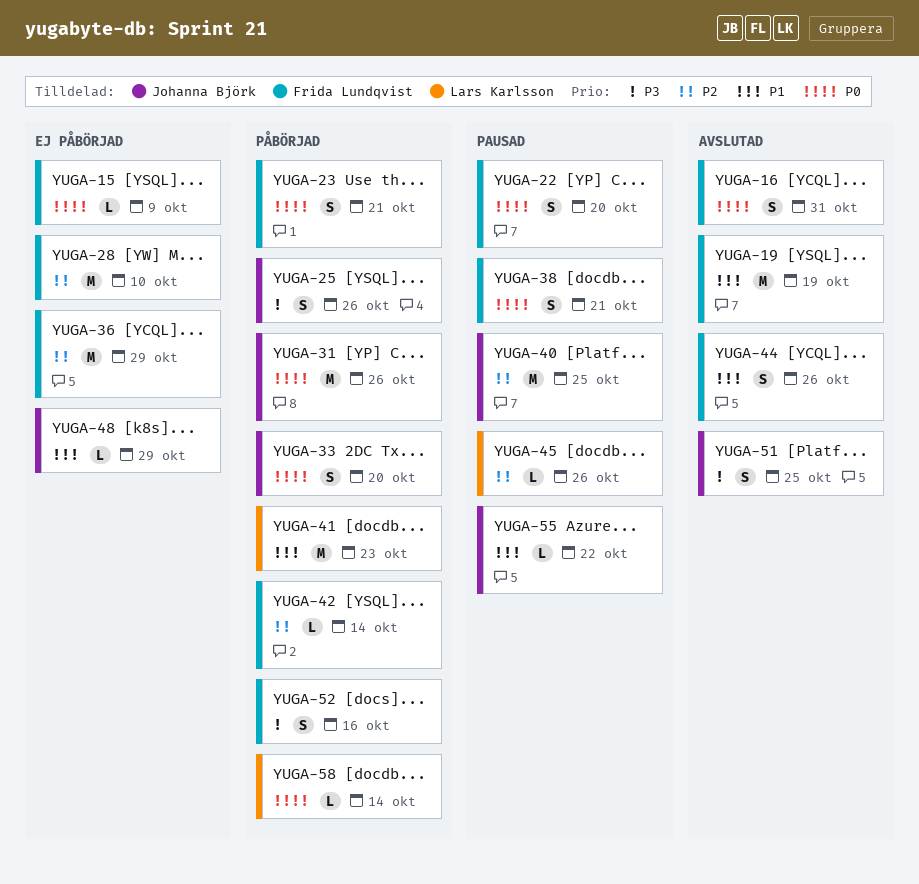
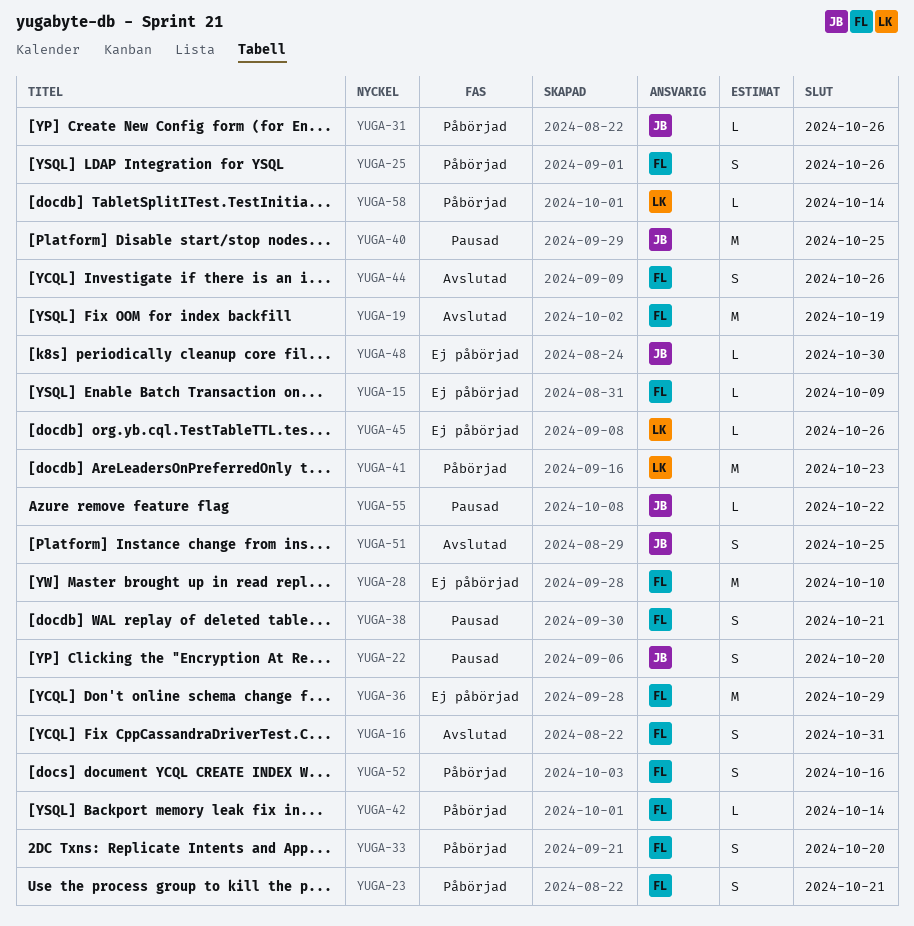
YUGA-22, owner: Frida Lundqvist -> Johanna Björk
YUGA-25, owner: Johanna Björk -> Frida Lundqvist
YUGA-31, estimate: M -> L
YUGA-33, owner: Johanna Björk -> Frida Lundqvist
YUGA-45, status: Pausad -> Ej påbörjad
YUGA-48, due: Oct 29 -> Oct 30

